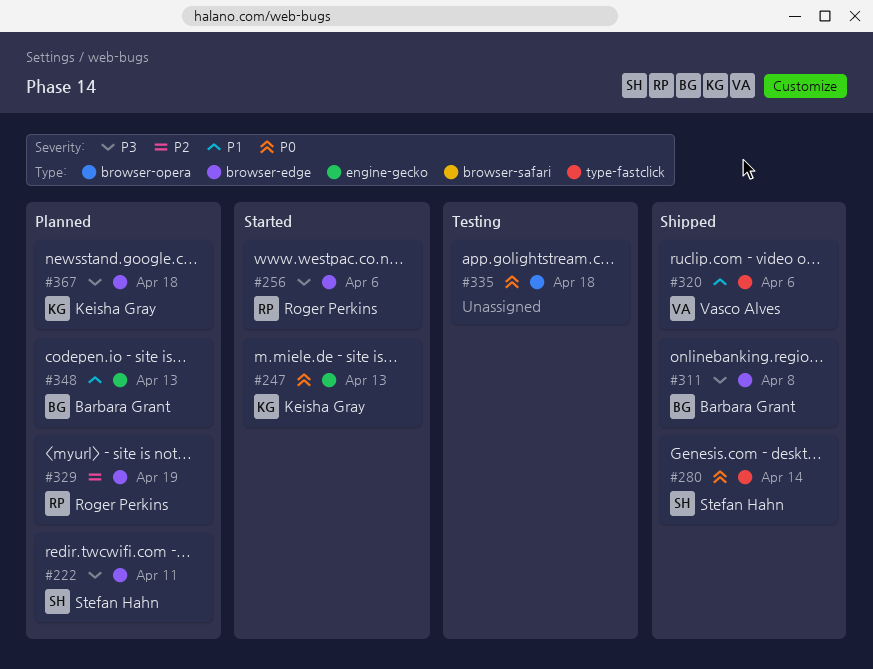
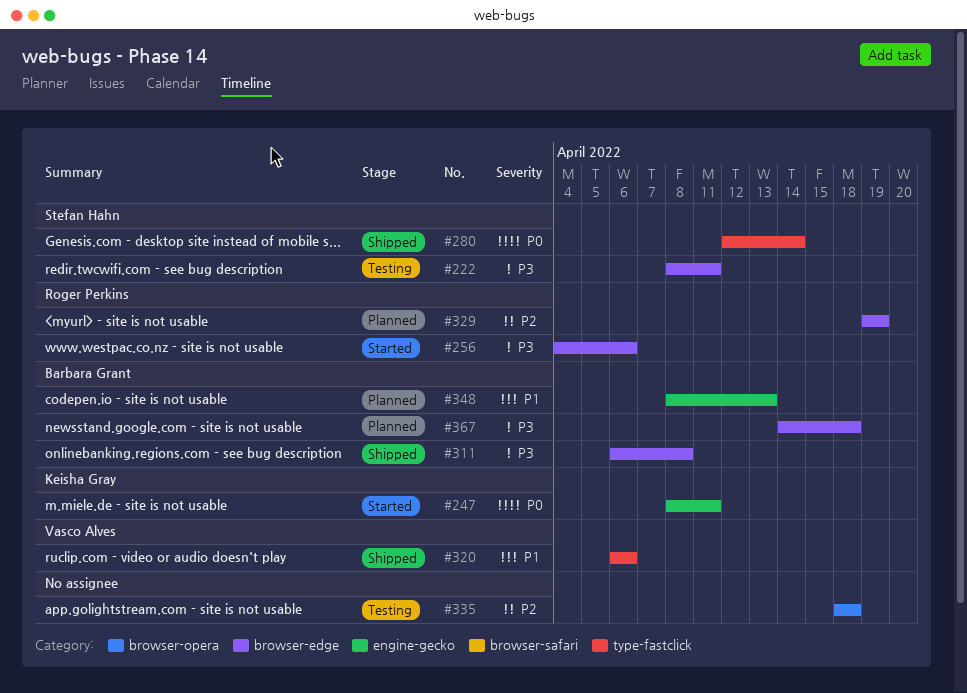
#222, status: Planned -> Testing
#247, due: Apr 13 -> Apr 11
#335, priority: P0 -> P2
#367, owner: Keisha Gray -> Barbara Grant

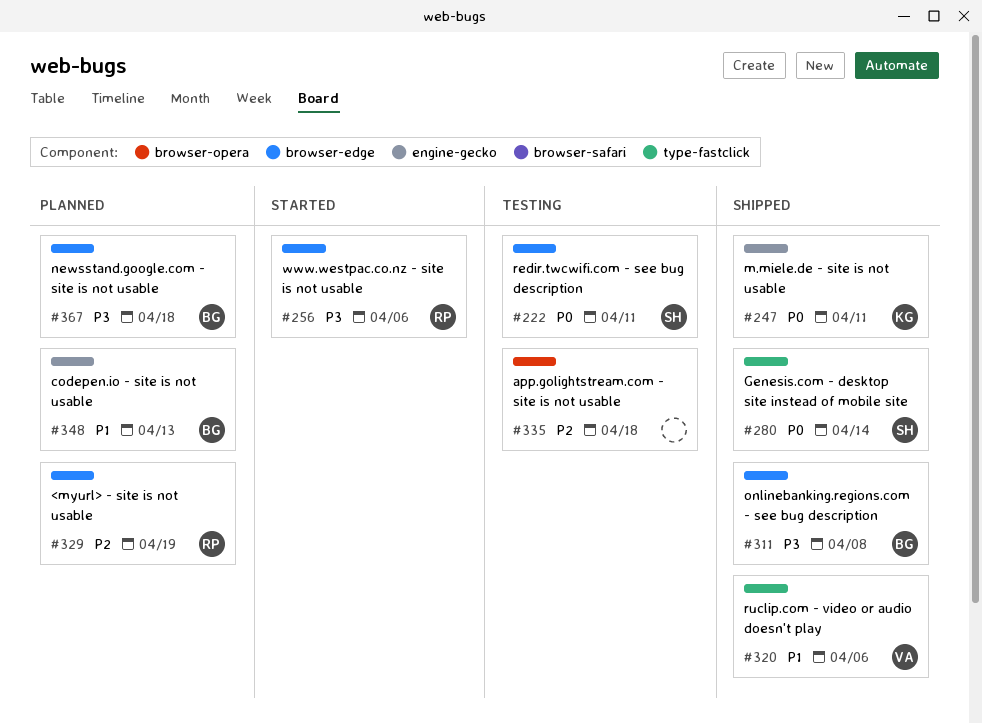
#222, priority: P3 -> P0
#247, status: Started -> Shipped

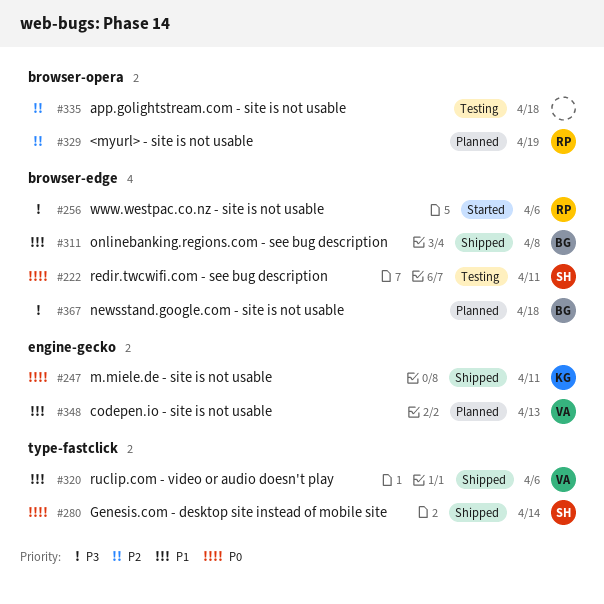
#311, priority: P3 -> P1
#329, label: browser-edge -> browser-opera
#348, owner: BG -> VA

